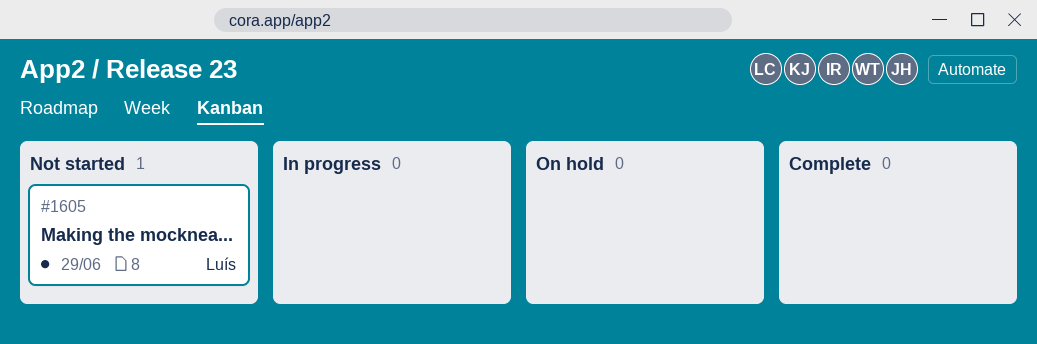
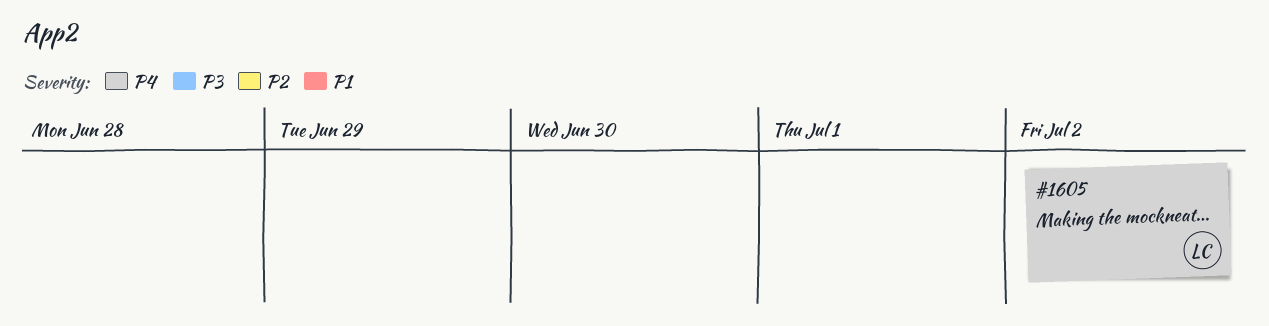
#1605, due: Jun 29 -> Jul 2

